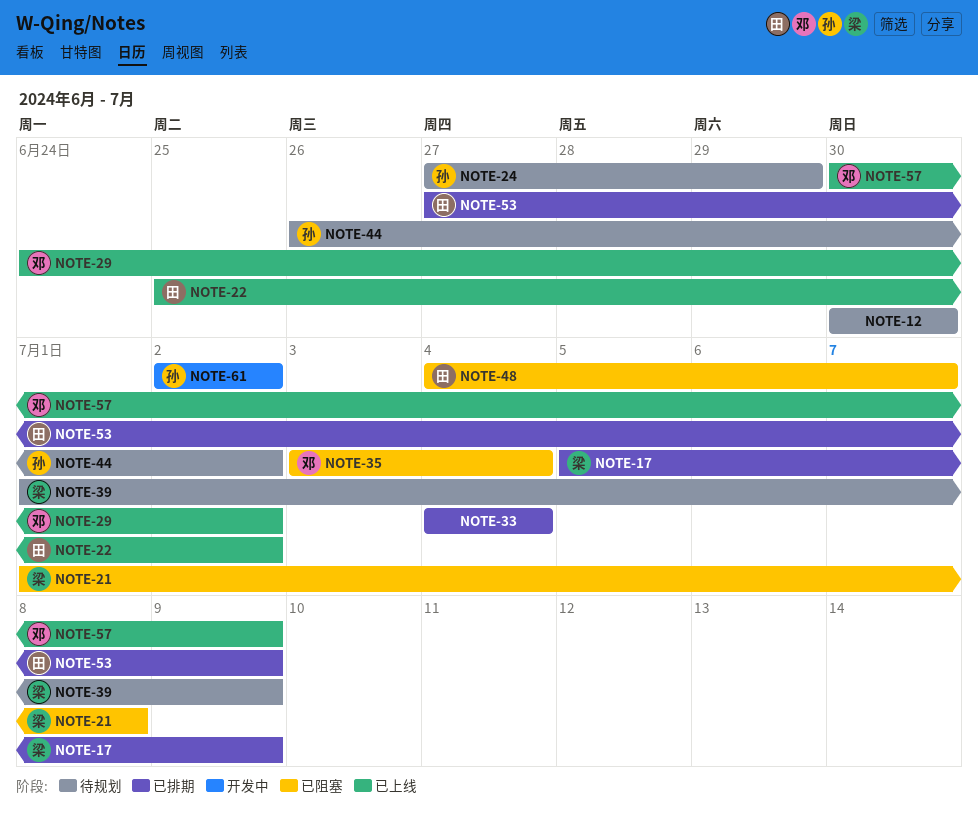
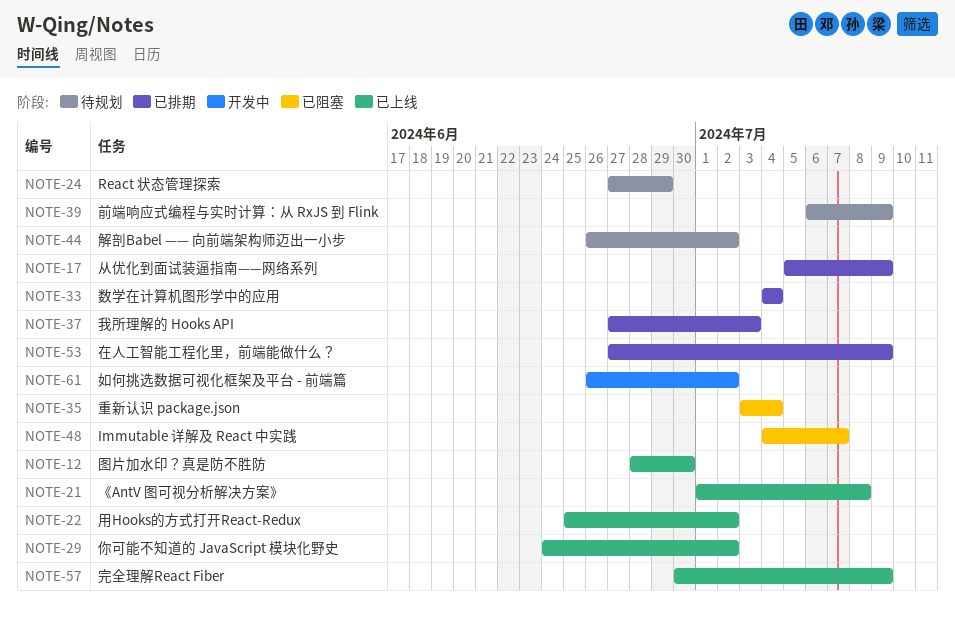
NOTE-12, status: 待规划 -> 已上线
NOTE-12, start: Jun 30 -> Jun 28
NOTE-21, status: 已阻塞 -> 已上线
NOTE-37: none -> present
NOTE-39, start: Jul 1 -> Jul 6
NOTE-61, start: Jul 2 -> Jun 26

